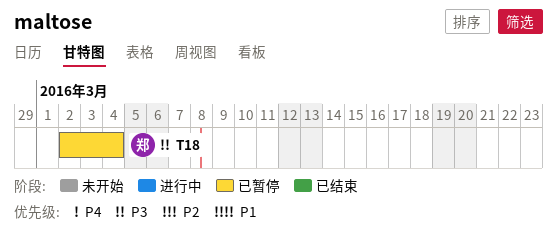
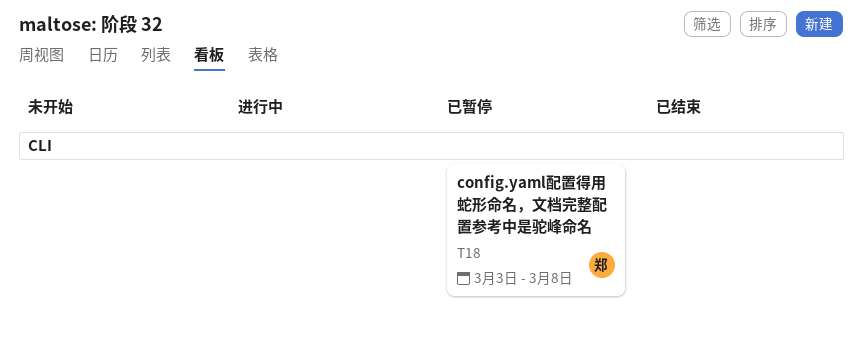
T18, start: Mar 2 -> Mar 3
T18, due: Mar 4 -> Mar 8

